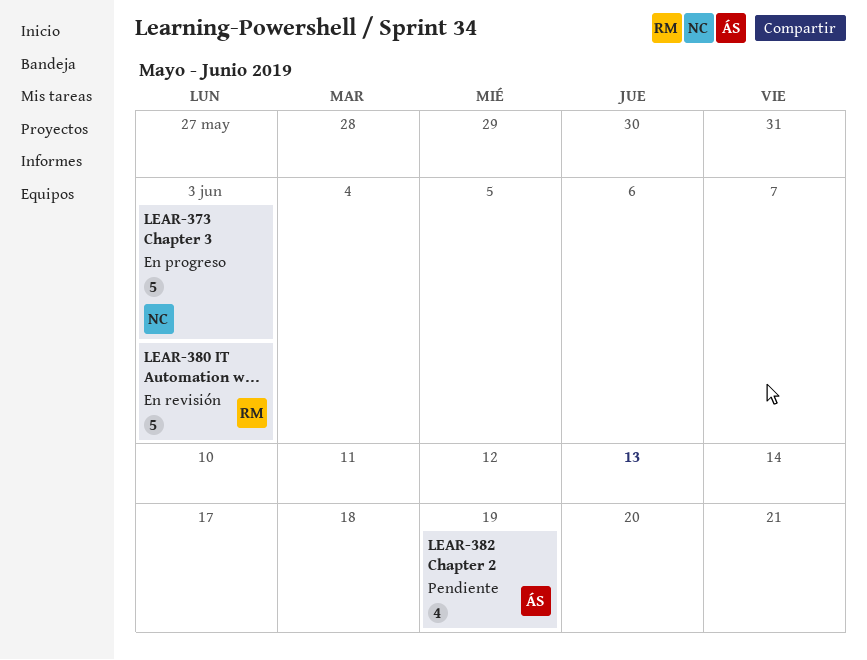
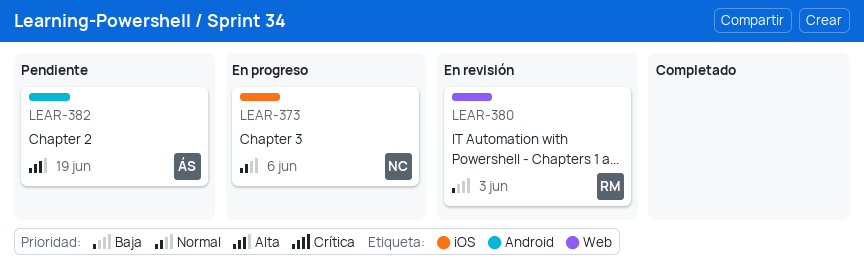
LEAR-373, due: Jun 3 -> Jun 6

